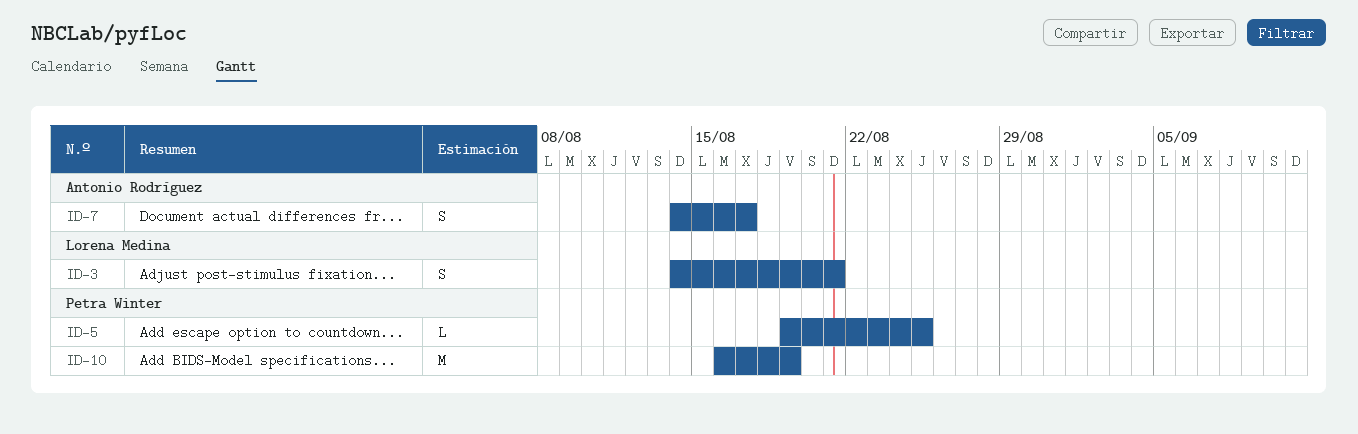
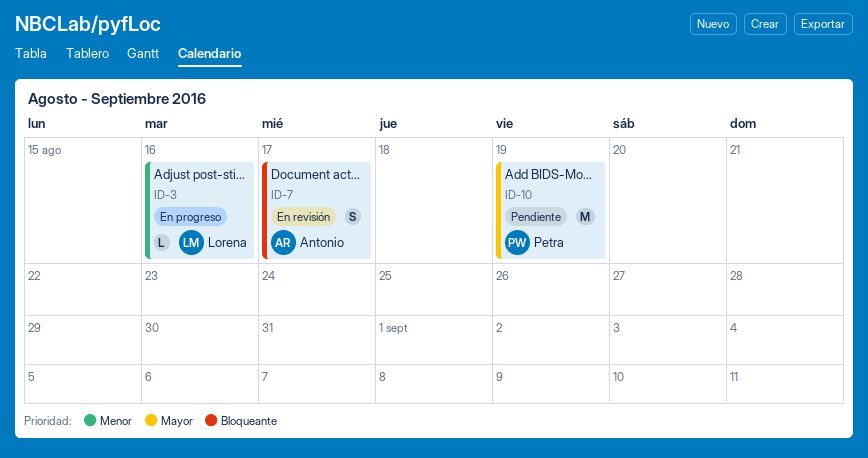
ID-3, estimate: S -> L
ID-3, due: Aug 21 -> Aug 16
ID-5: present -> none

